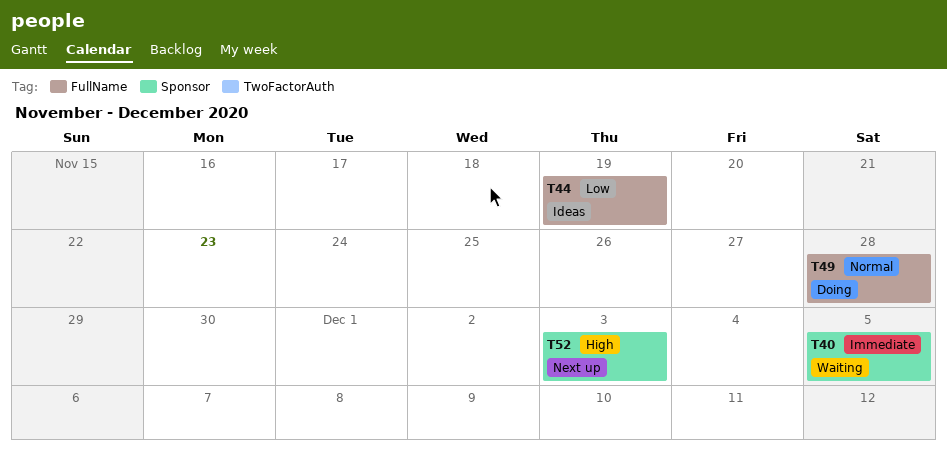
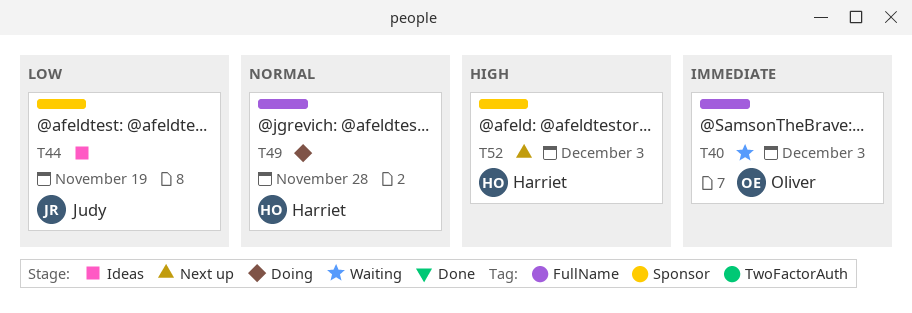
T40, label: Sponsor -> FullName
T40, due: Dec 5 -> Dec 3
T44, label: FullName -> Sponsor

